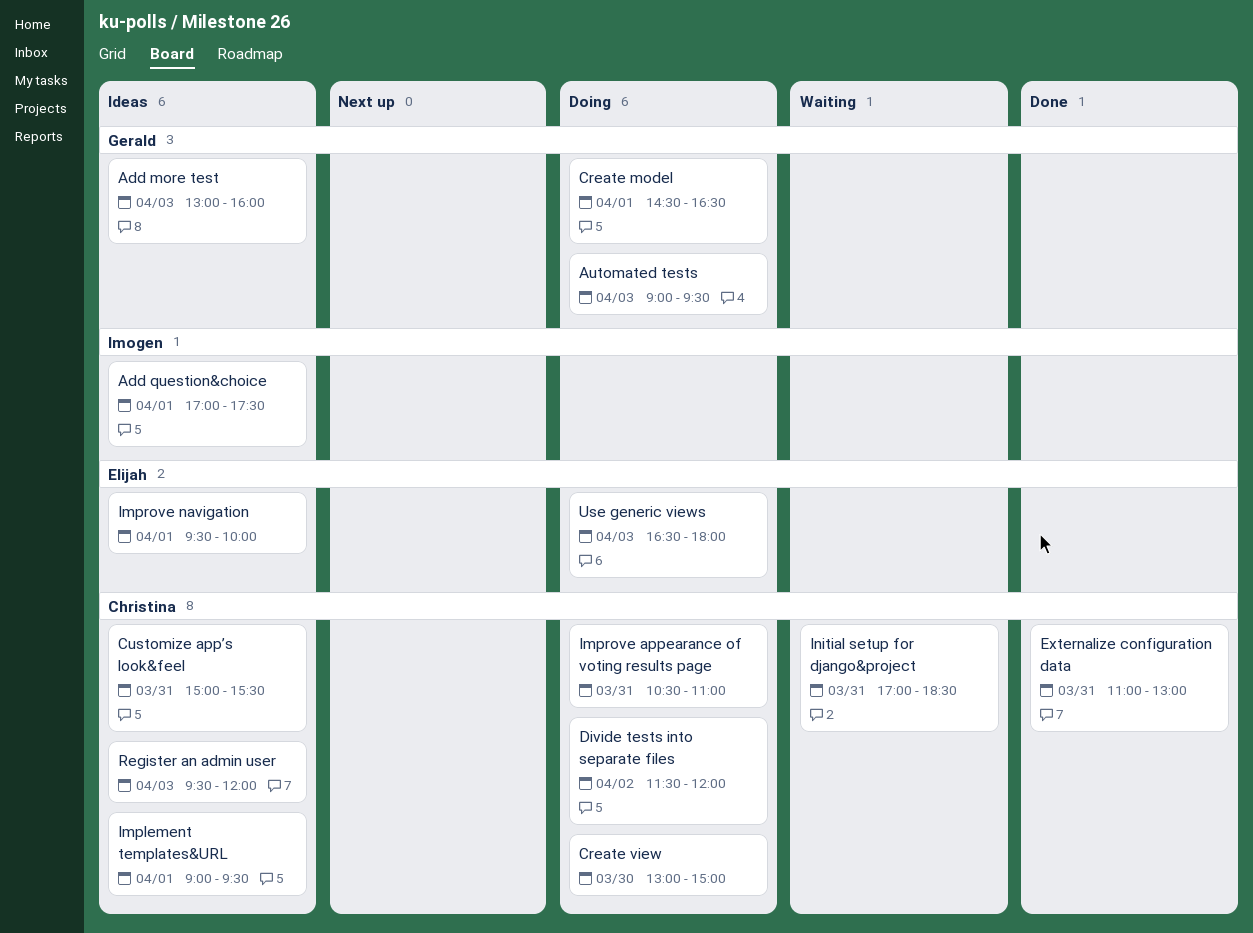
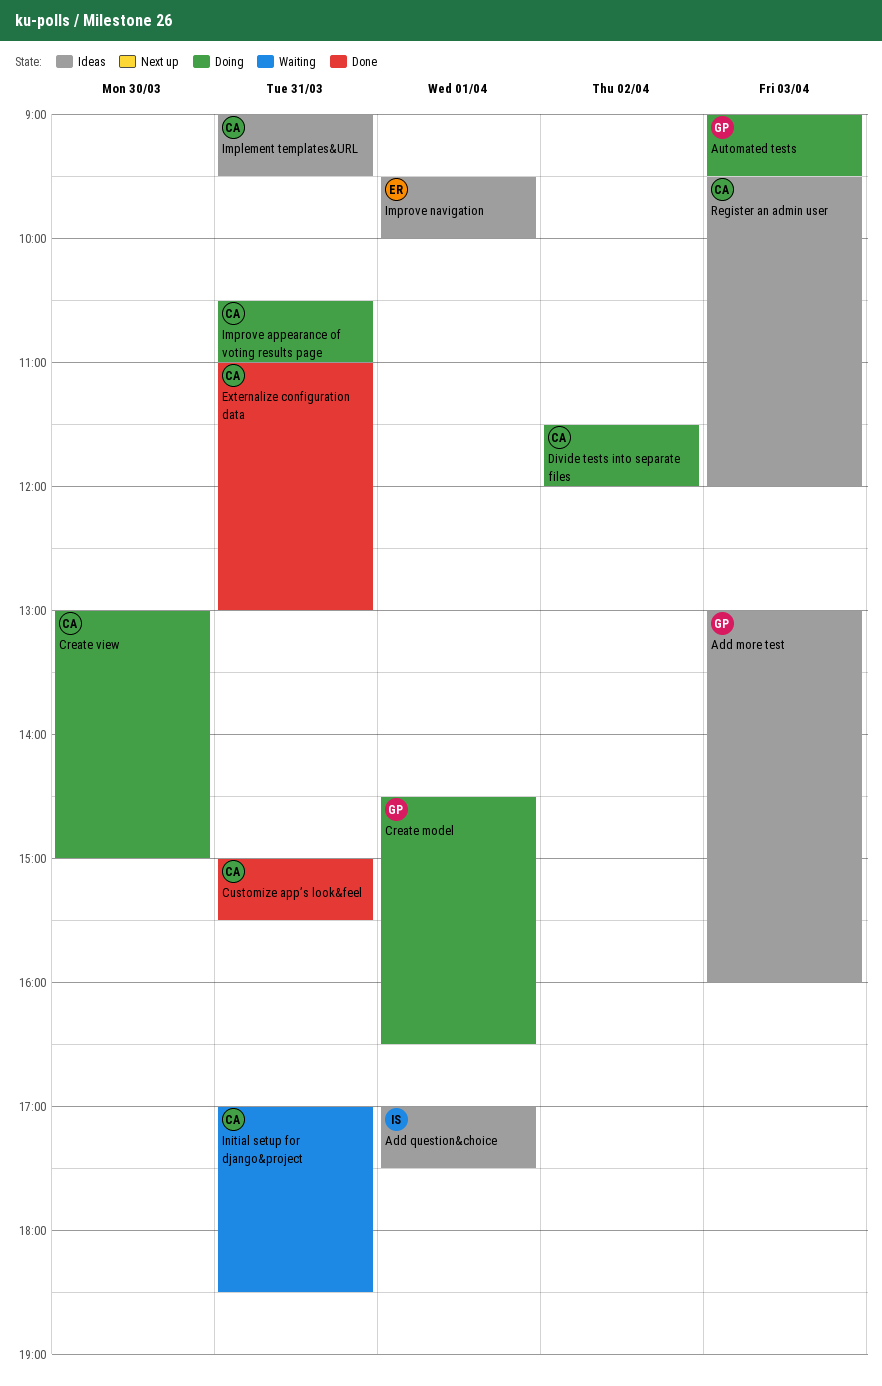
Customize app’s look&feel, status: Ideas -> Done
Implement templates&URL, day: Apr 1 -> Mar 31
Use generic views: present -> none

